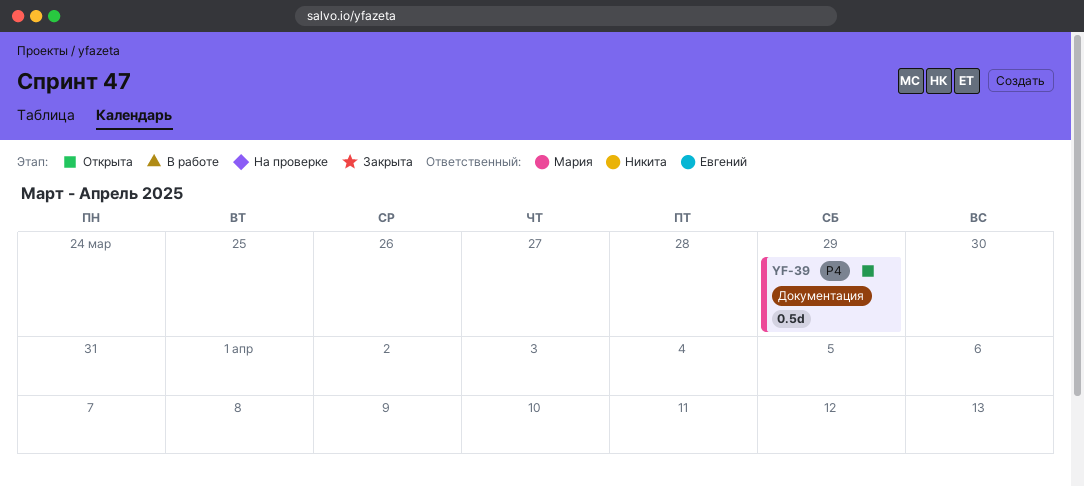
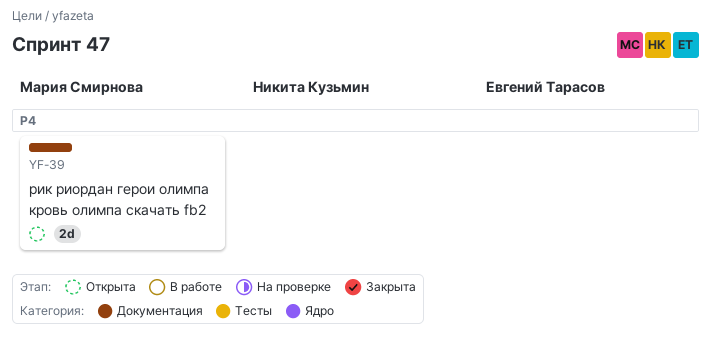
YF-39, estimate: 0.5d -> 2d

